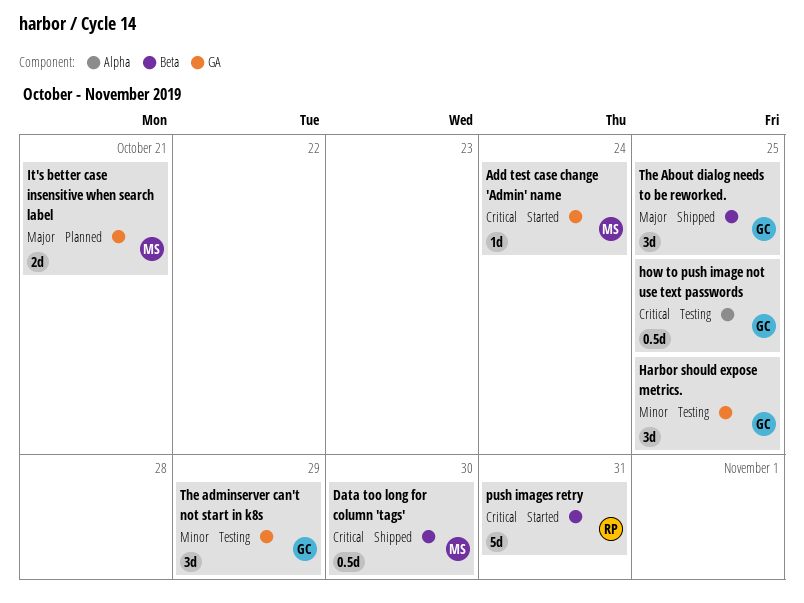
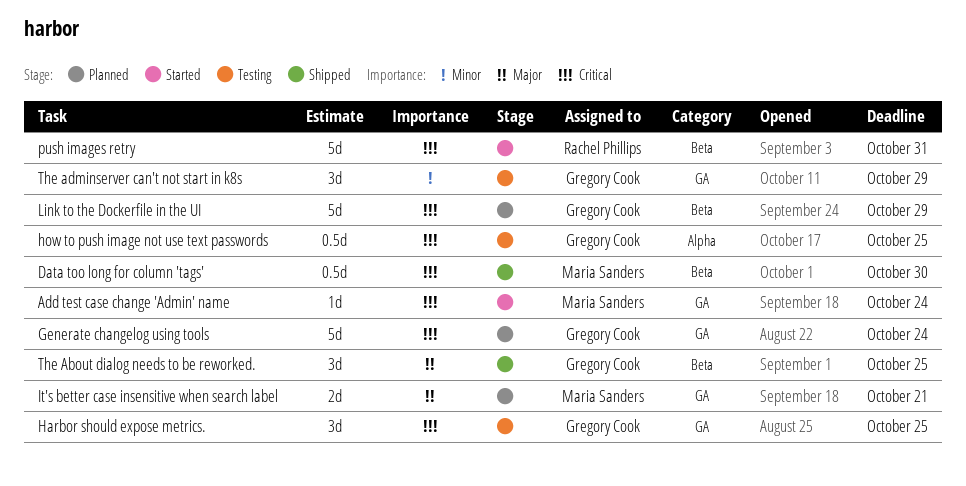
Generate changelog using tools: none -> present
Harbor should expose metrics., priority: Minor -> Critical
Link to the Dockerfile in the UI: none -> present

